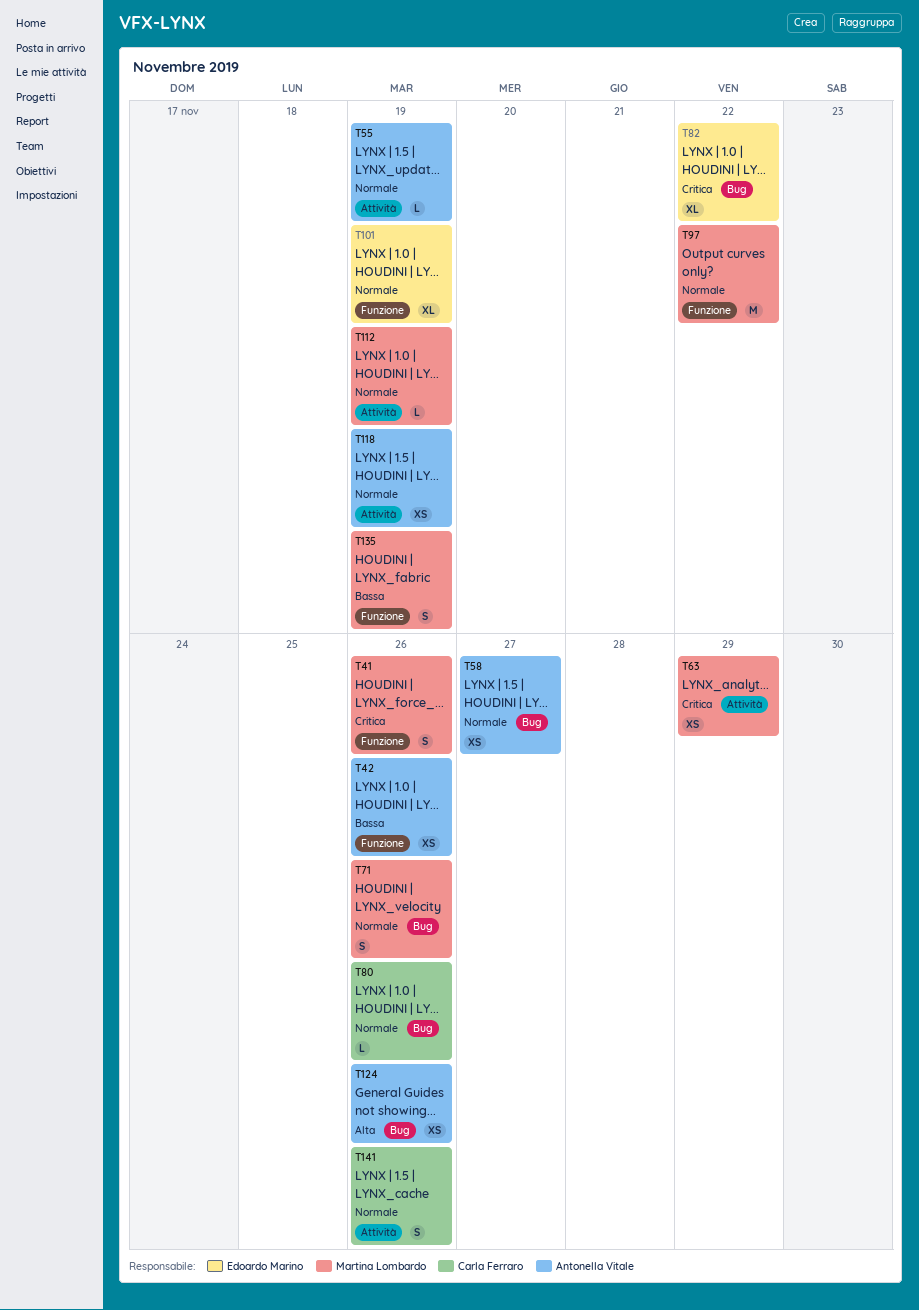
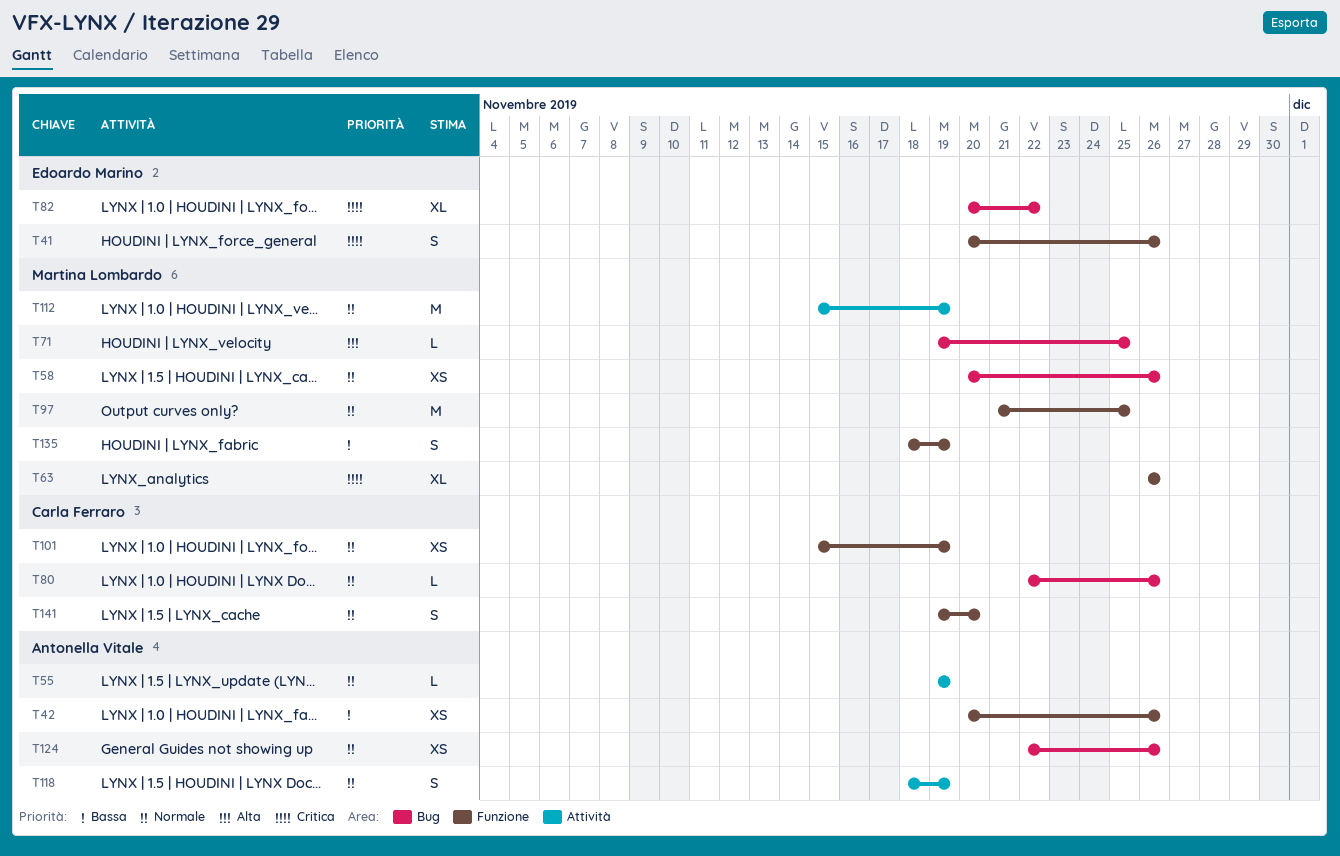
T41, owner: Martina Lombardo -> Edoardo Marino
T58, owner: Antonella Vitale -> Martina Lombardo
T58, due: Nov 27 -> Nov 26
T63, label: Attività -> Funzione
T63, estimate: XS -> XL
T63, due: Nov 29 -> Nov 26
T71, priority: Normale -> Alta
T71, estimate: S -> L
T71, due: Nov 26 -> Nov 25
T97, due: Nov 22 -> Nov 25
T101, owner: Edoardo Marino -> Carla Ferraro
T101, estimate: XL -> XS
T112, estimate: L -> M
T118, estimate: XS -> S
T124, priority: Alta -> Normale
T141, label: Attività -> Funzione
T141, due: Nov 26 -> Nov 20

